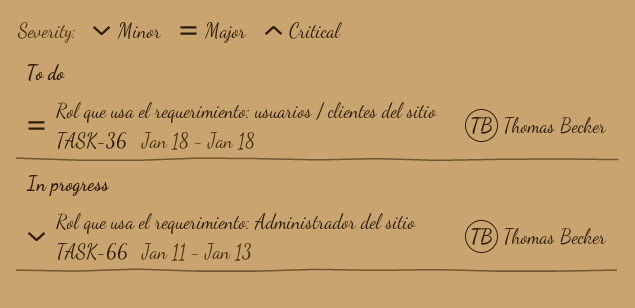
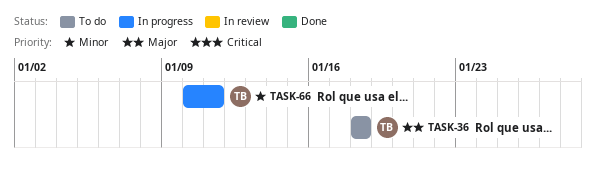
TASK-66, start: Jan 11 -> Jan 10
TASK-66, due: Jan 13 -> Jan 11

